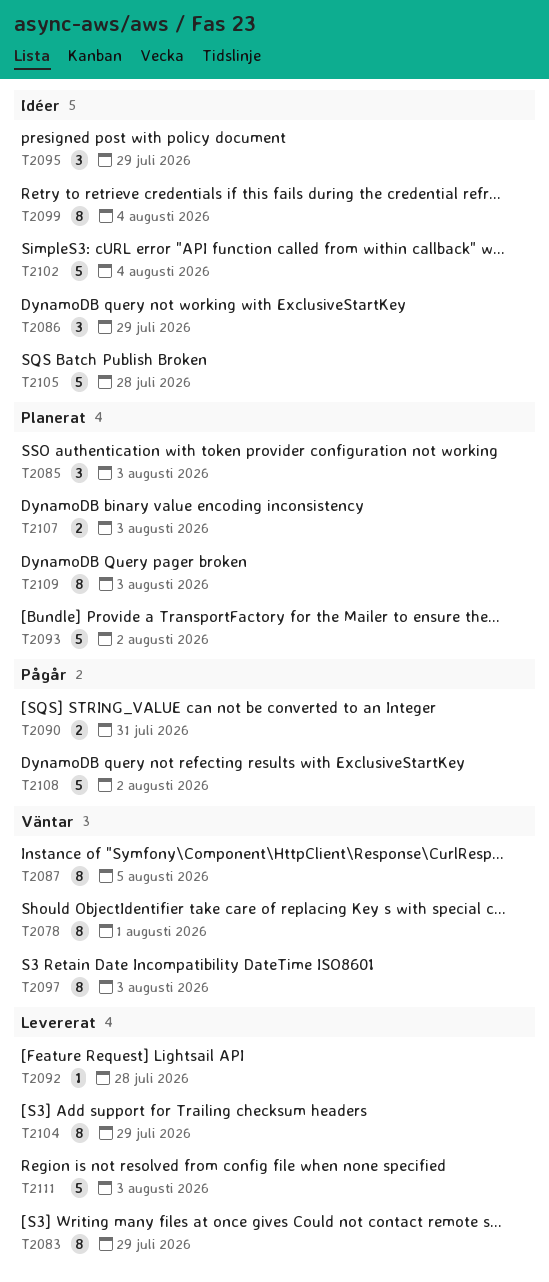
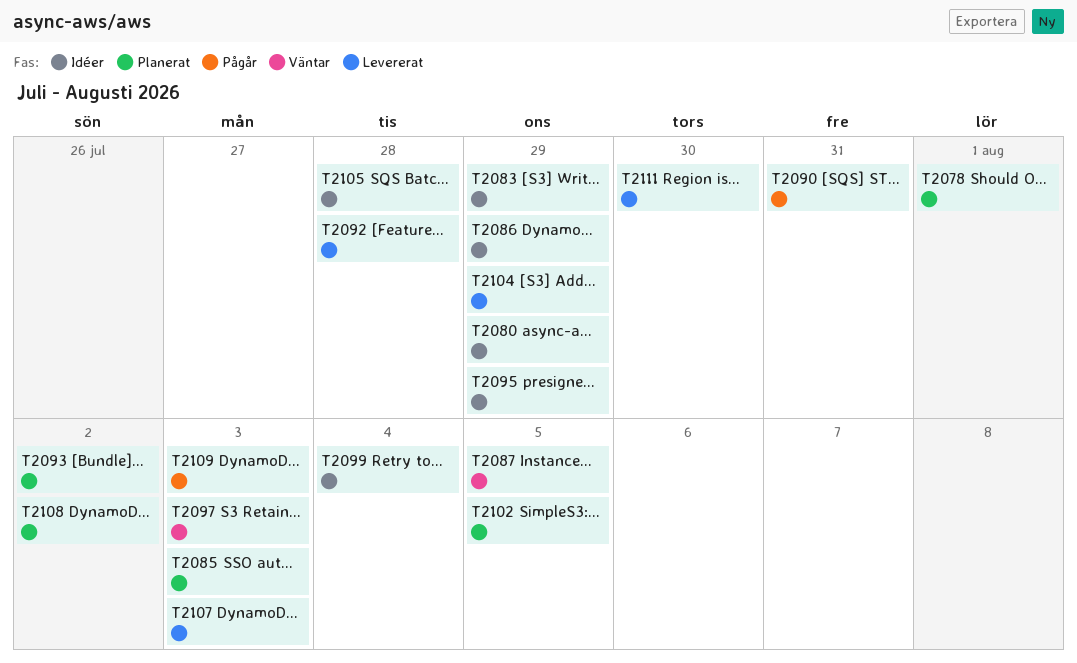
T2078, status: Väntar -> Planerat
T2080: none -> present
T2083, status: Levererat -> Idéer
T2102, status: Idéer -> Planerat
T2102, due: Aug 4 -> Aug 5
T2107, status: Planerat -> Levererat
T2108, status: Pågår -> Planerat
T2109, status: Planerat -> Pågår
T2111, due: Aug 3 -> Jul 30

